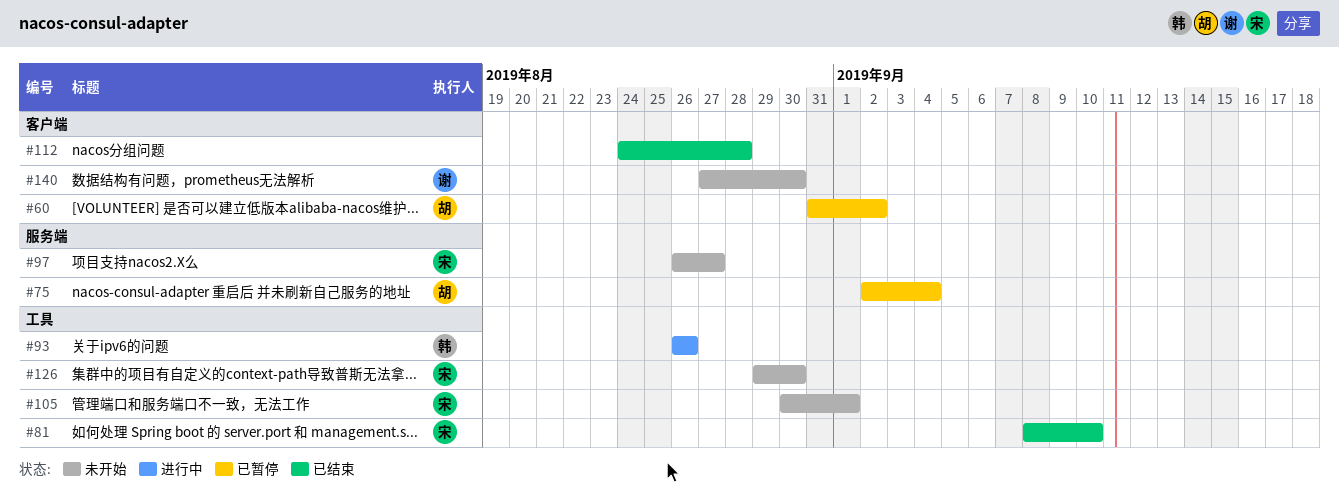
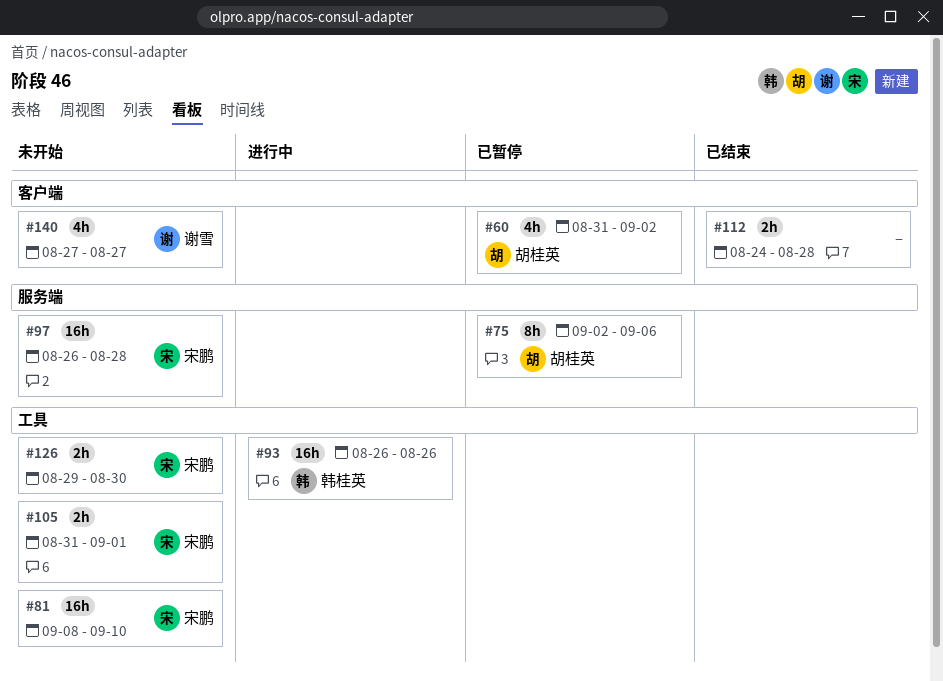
#75, due: Sep 4 -> Sep 6
#81, status: 已结束 -> 未开始
#97, due: Aug 27 -> Aug 28
#105, start: Aug 30 -> Aug 31
#140, due: Aug 30 -> Aug 27

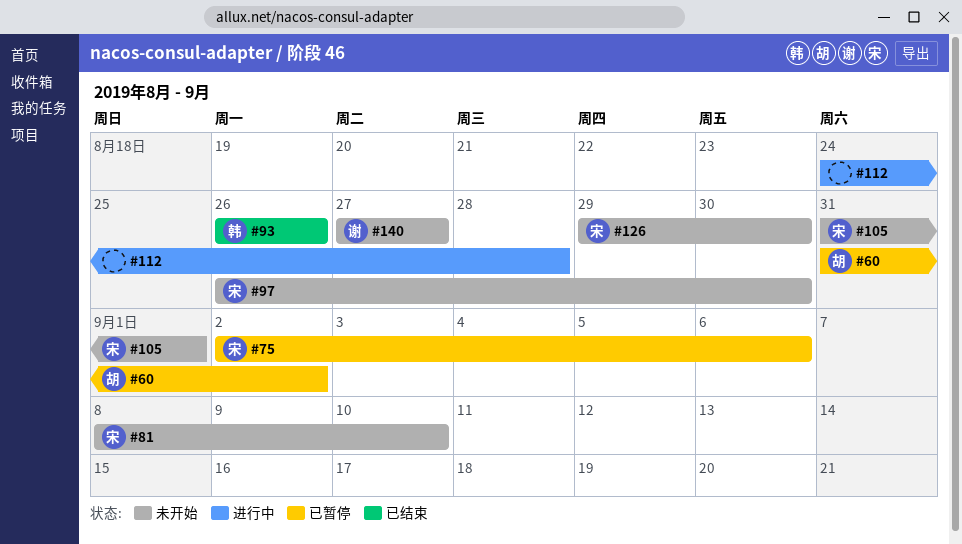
#75, owner: 胡桂英 -> 宋鹏
#93, status: 进行中 -> 已结束
#97, due: Aug 28 -> Aug 30
#112, status: 已结束 -> 进行中

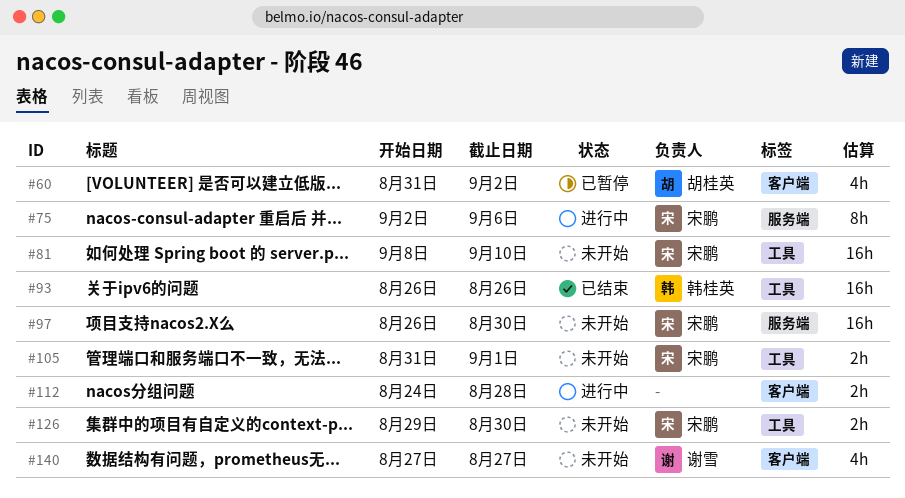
#75, status: 已暂停 -> 进行中

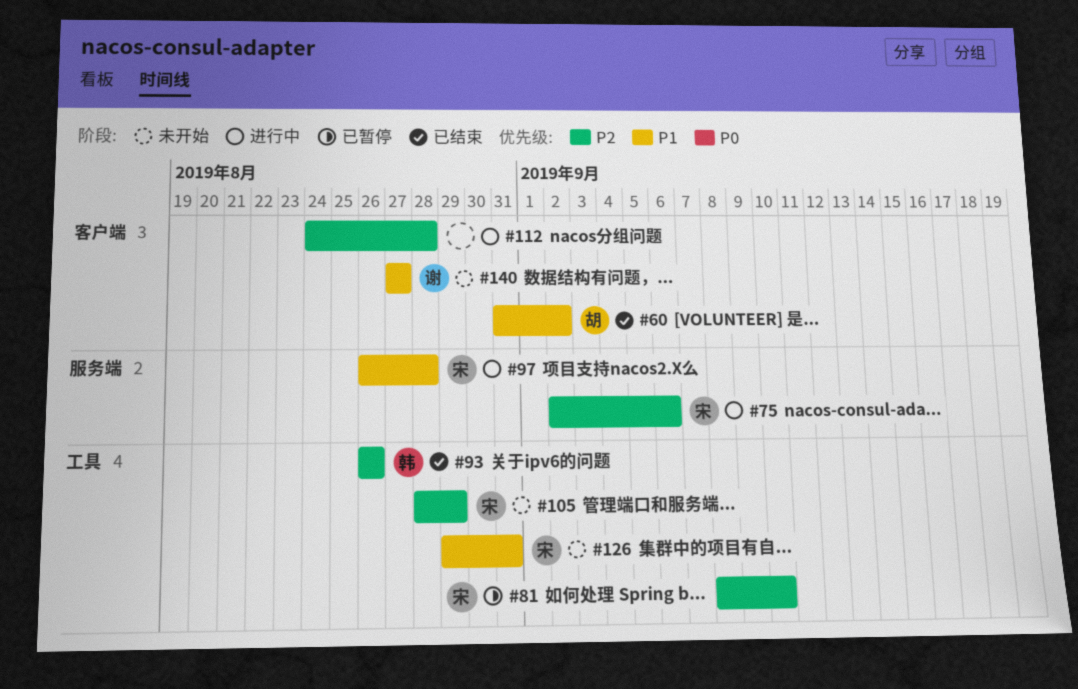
#60, status: 已暂停 -> 已结束
#81, status: 未开始 -> 已暂停
#97, status: 未开始 -> 进行中
#97, due: Aug 30 -> Aug 28
#105, start: Aug 31 -> Aug 28
#105, due: Sep 1 -> Aug 29
#126, due: Aug 30 -> Aug 31

